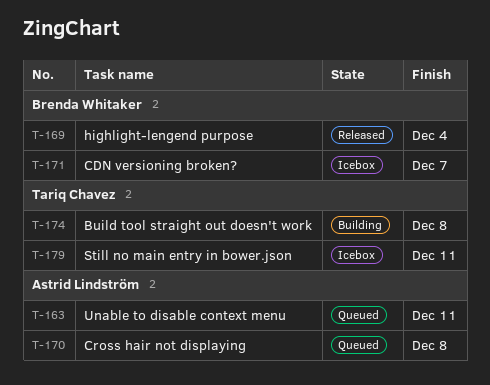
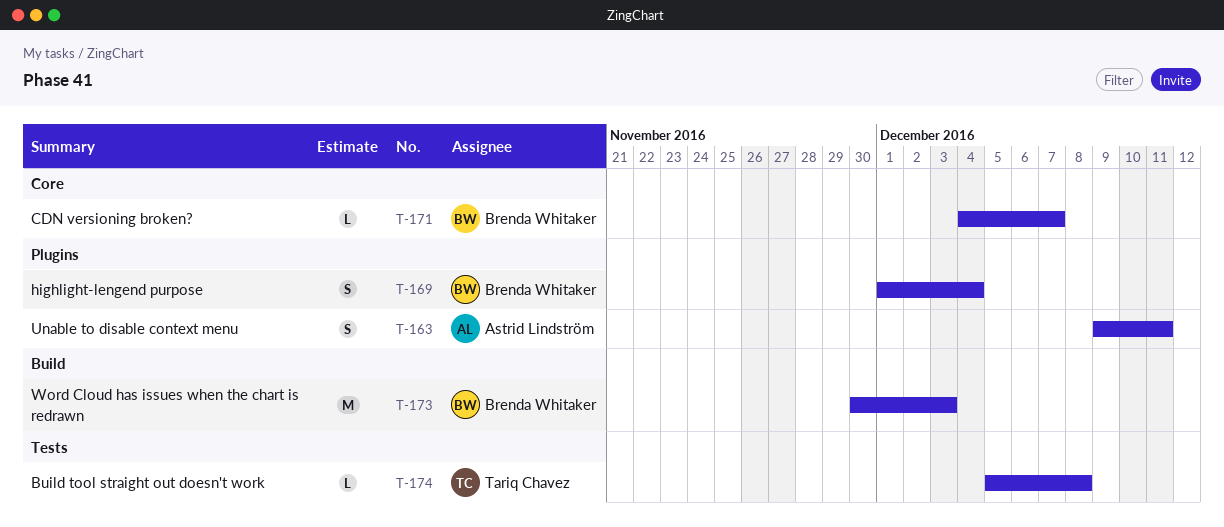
T-170: present -> none
T-173: none -> present
T-179: present -> none

